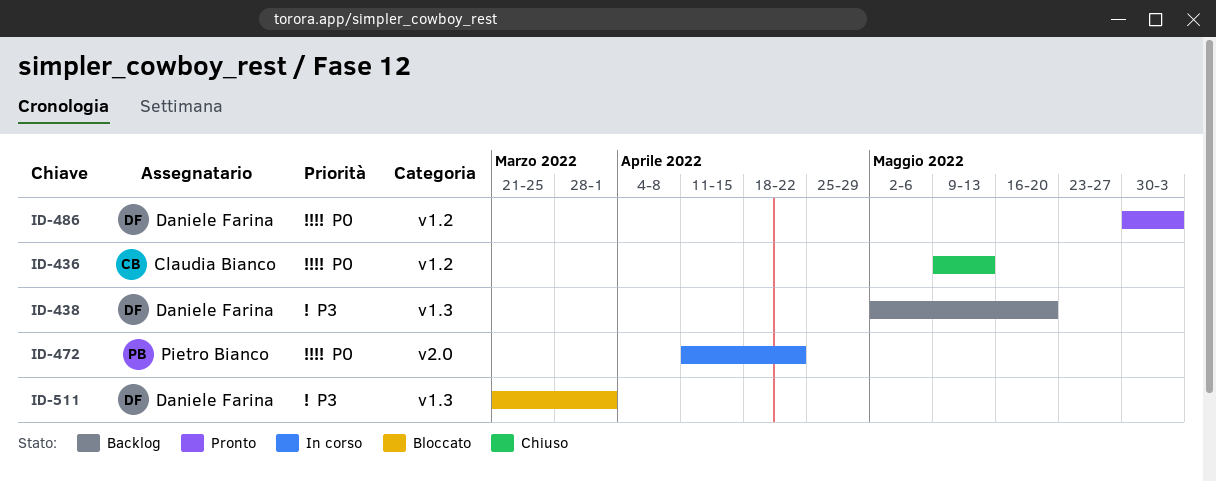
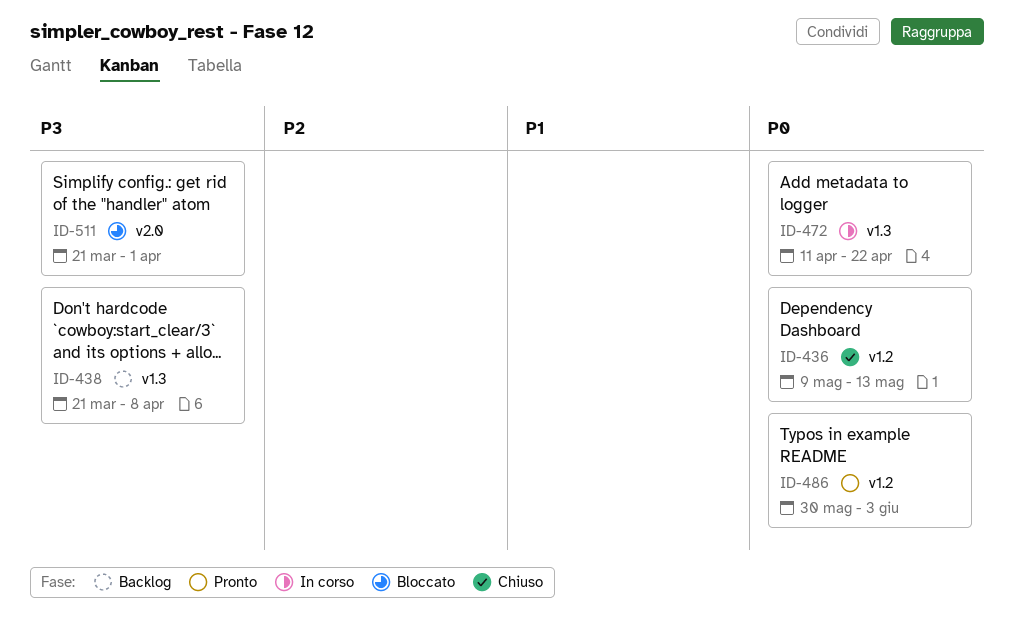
ID-438, start: May 2 -> Mar 21
ID-438, due: May 20 -> Apr 8
ID-472, label: v2.0 -> v1.3
ID-511, label: v1.3 -> v2.0

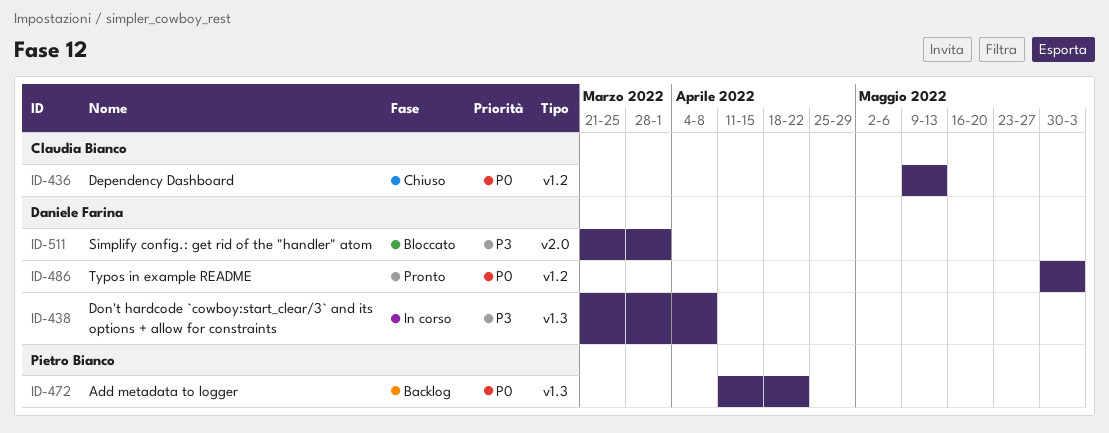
ID-438, status: Backlog -> In corso
ID-472, status: In corso -> Backlog

